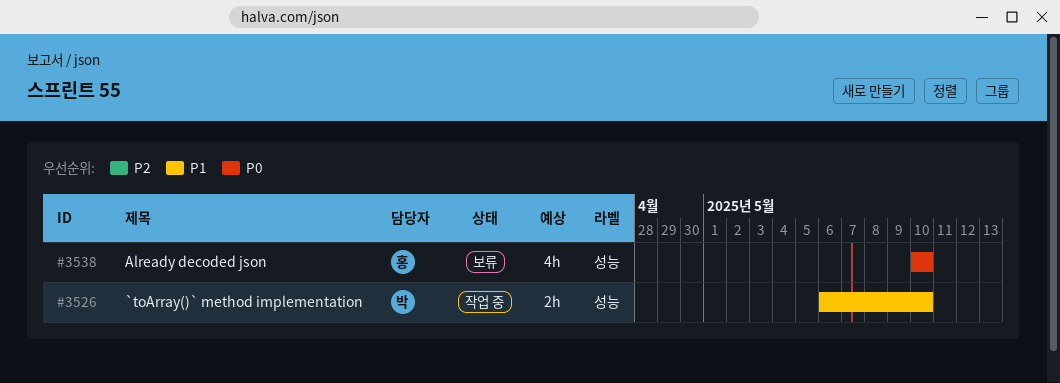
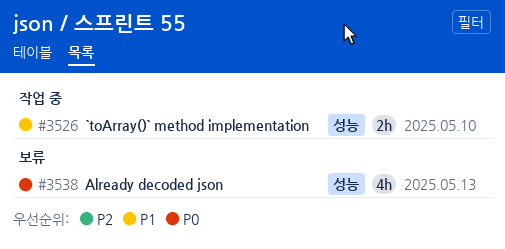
#3538, due: May 10 -> May 13

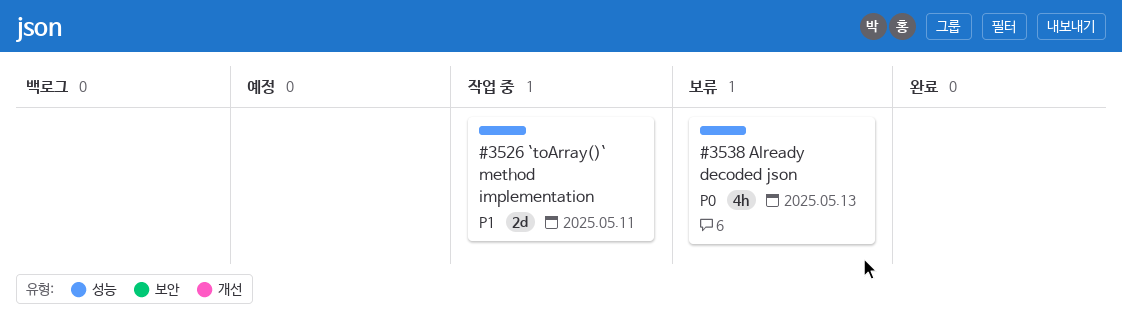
#3526, estimate: 2h -> 2d
#3526, due: May 10 -> May 11

